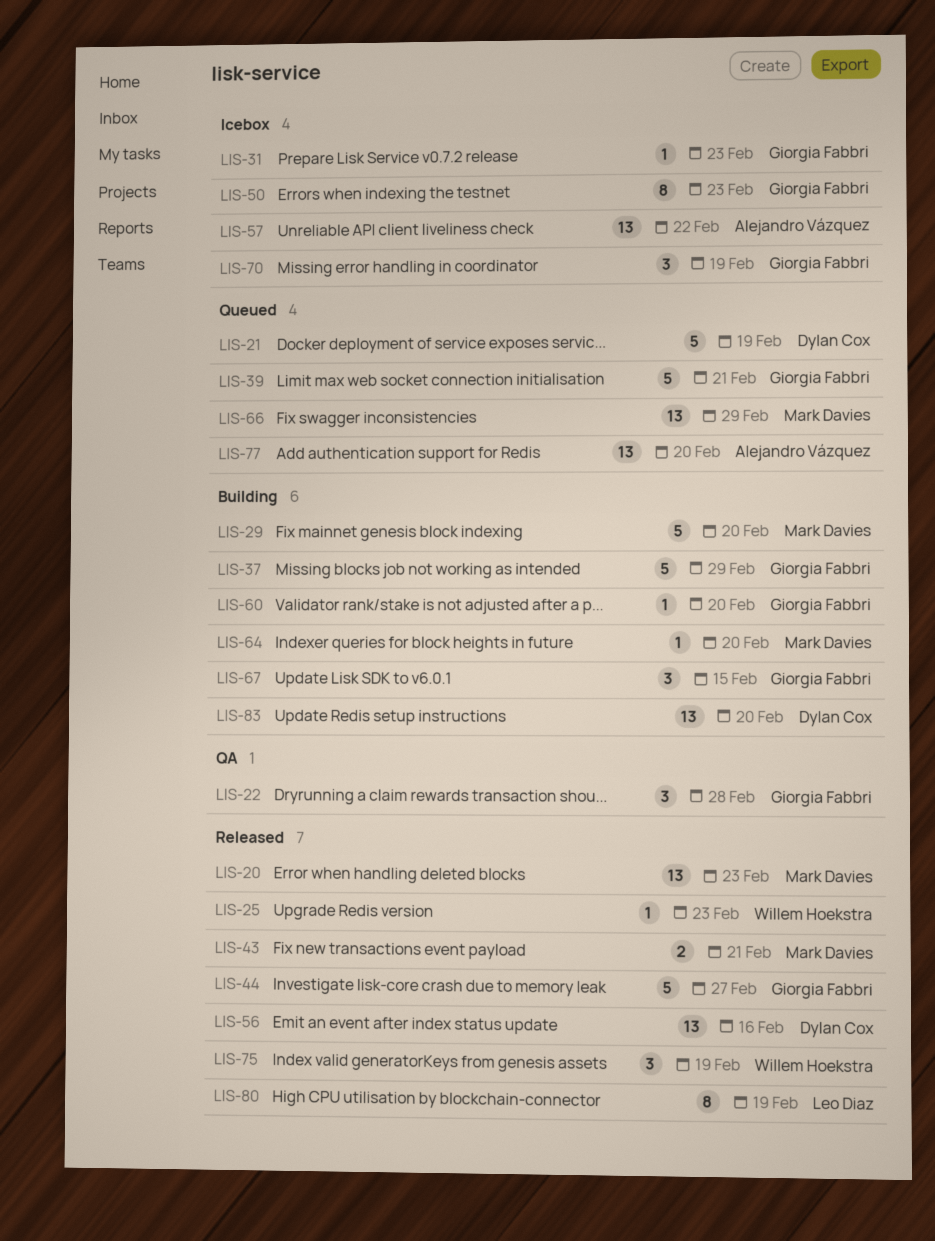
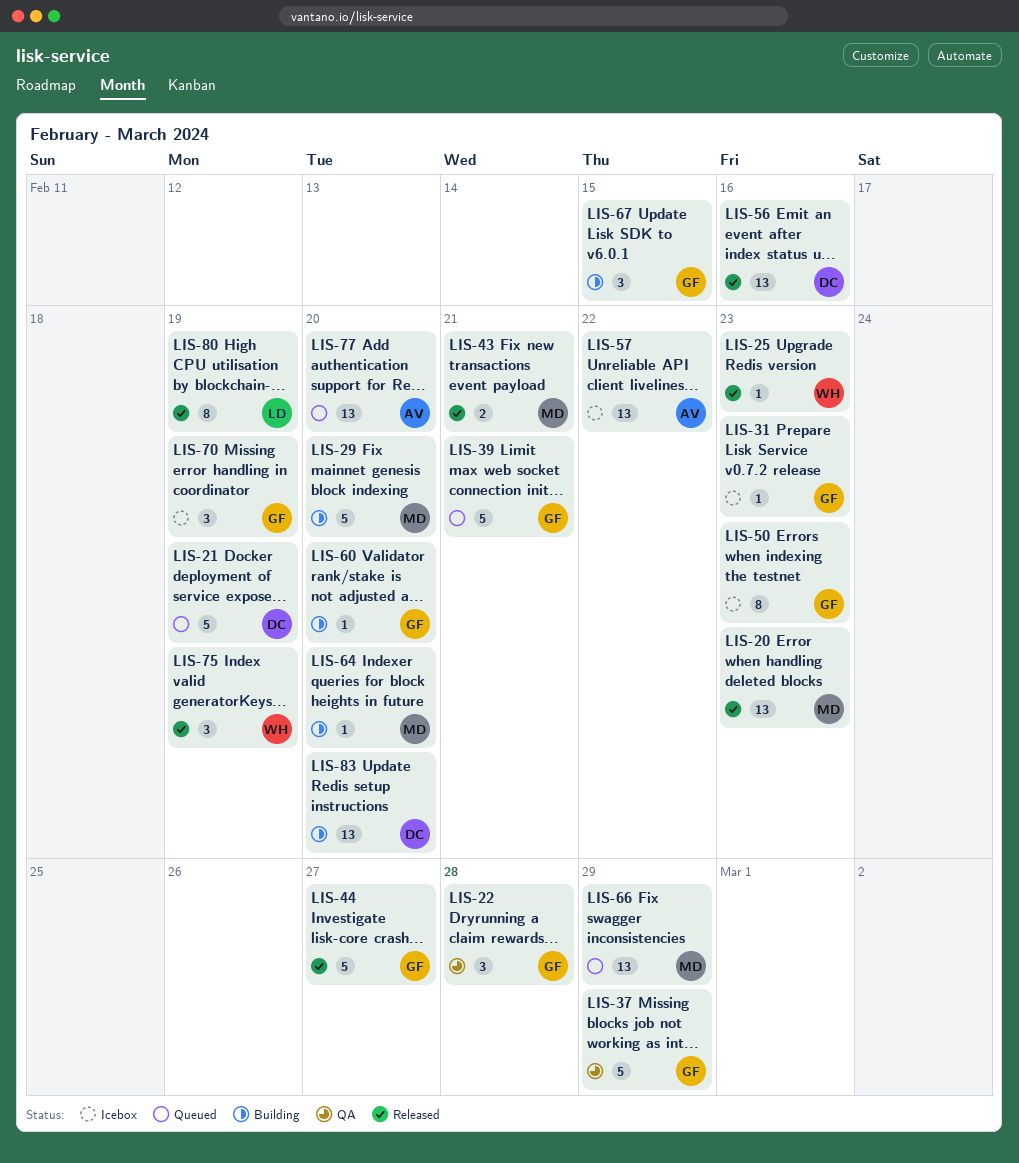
LIS-37, status: Building -> QA

